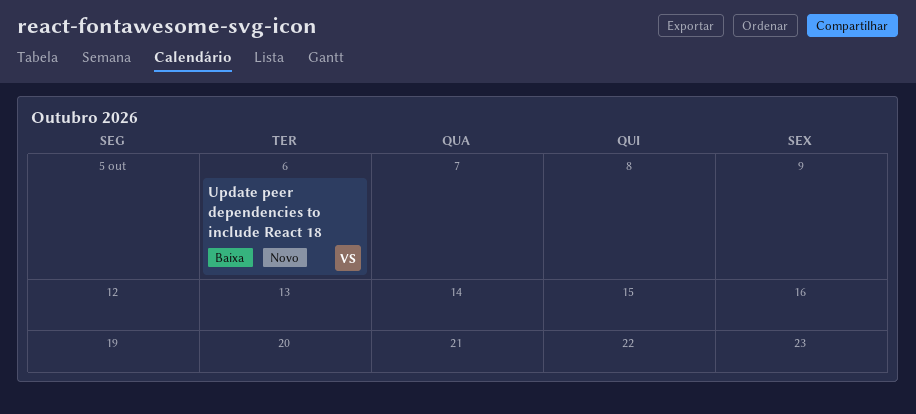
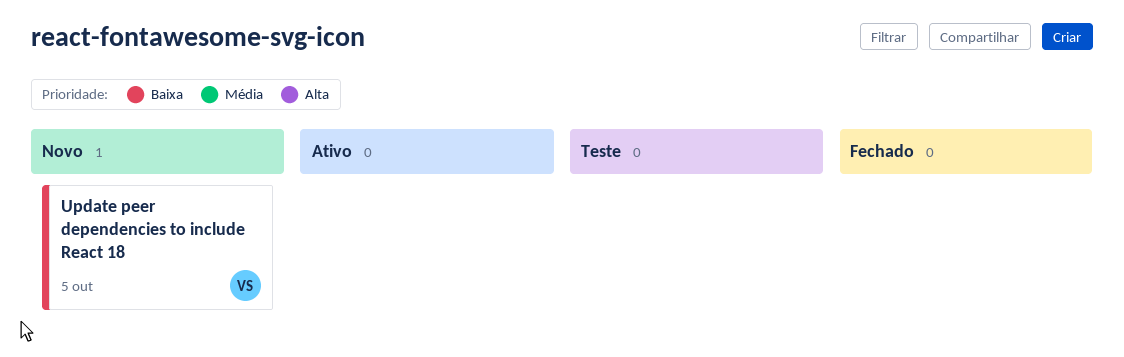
Update peer dependencies to include React 18, due: Oct 6 -> Oct 5

